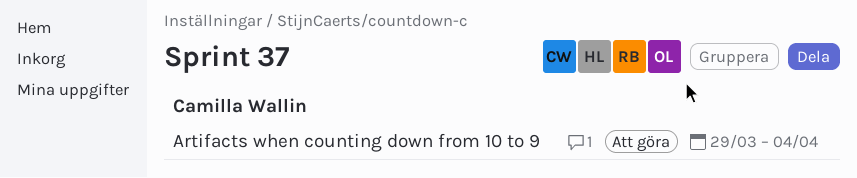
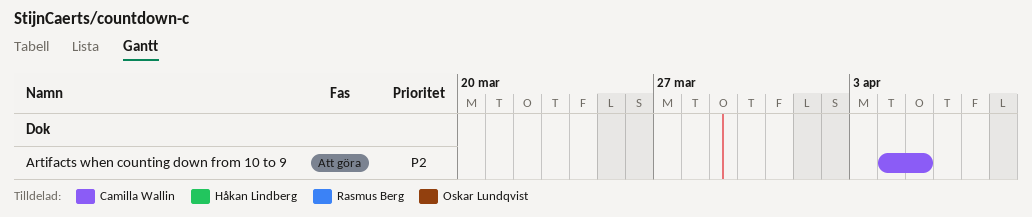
Artifacts when counting down from 10 to 9, start: Mar 29 -> Apr 4
Artifacts when counting down from 10 to 9, due: Apr 4 -> Apr 5

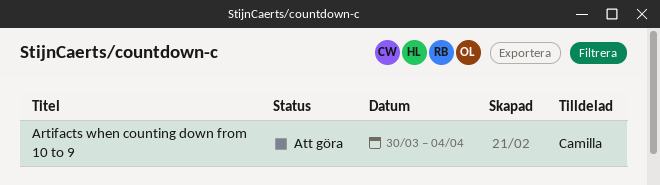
Artifacts when counting down from 10 to 9, start: Apr 4 -> Mar 30
Artifacts when counting down from 10 to 9, due: Apr 5 -> Apr 4

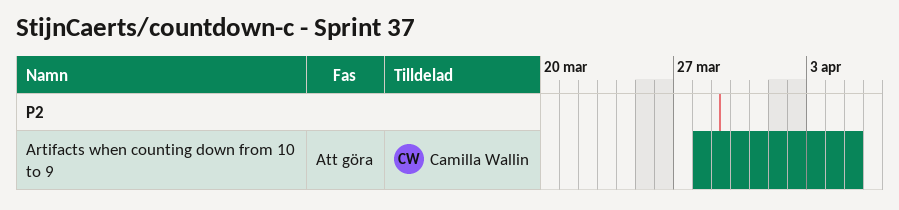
Artifacts when counting down from 10 to 9, start: Mar 30 -> Mar 28
Artifacts when counting down from 10 to 9, due: Apr 4 -> Apr 5

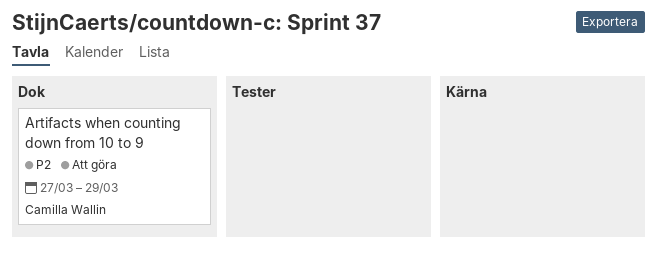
Artifacts when counting down from 10 to 9, start: Mar 28 -> Mar 27
Artifacts when counting down from 10 to 9, due: Apr 5 -> Mar 29

